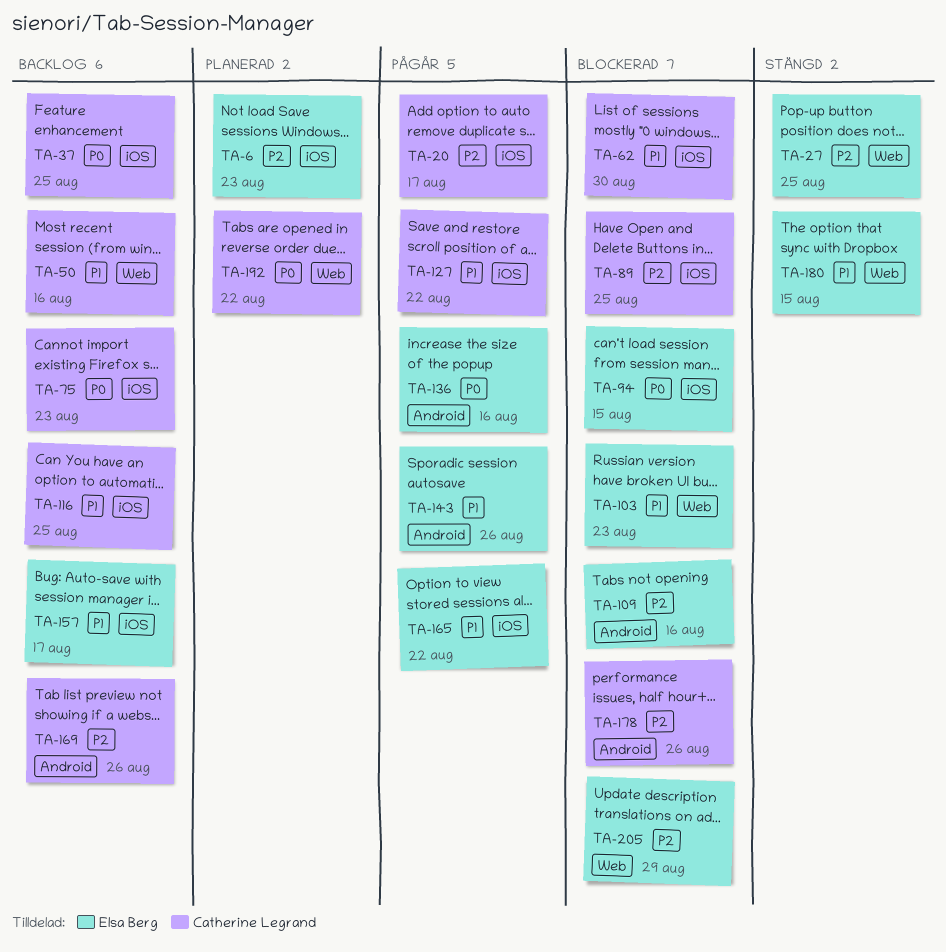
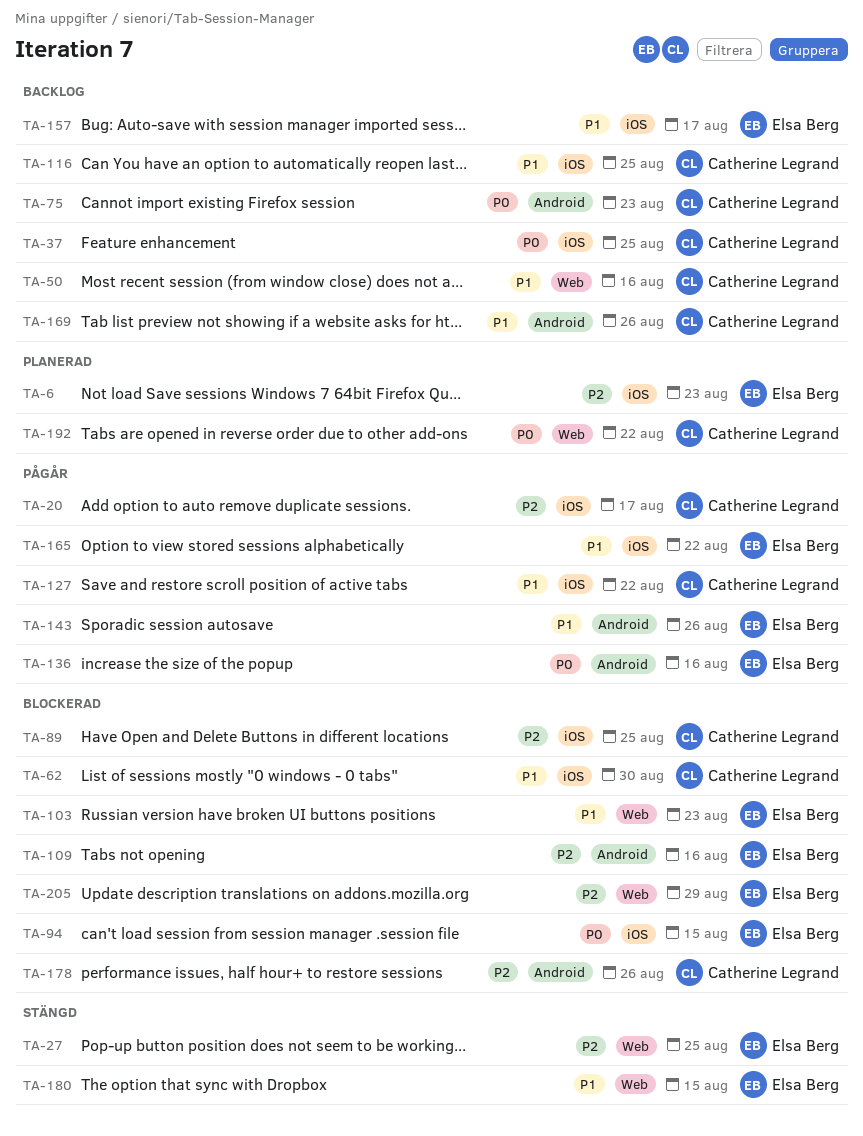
TA-75, label: iOS -> Android
TA-169, priority: P2 -> P1

